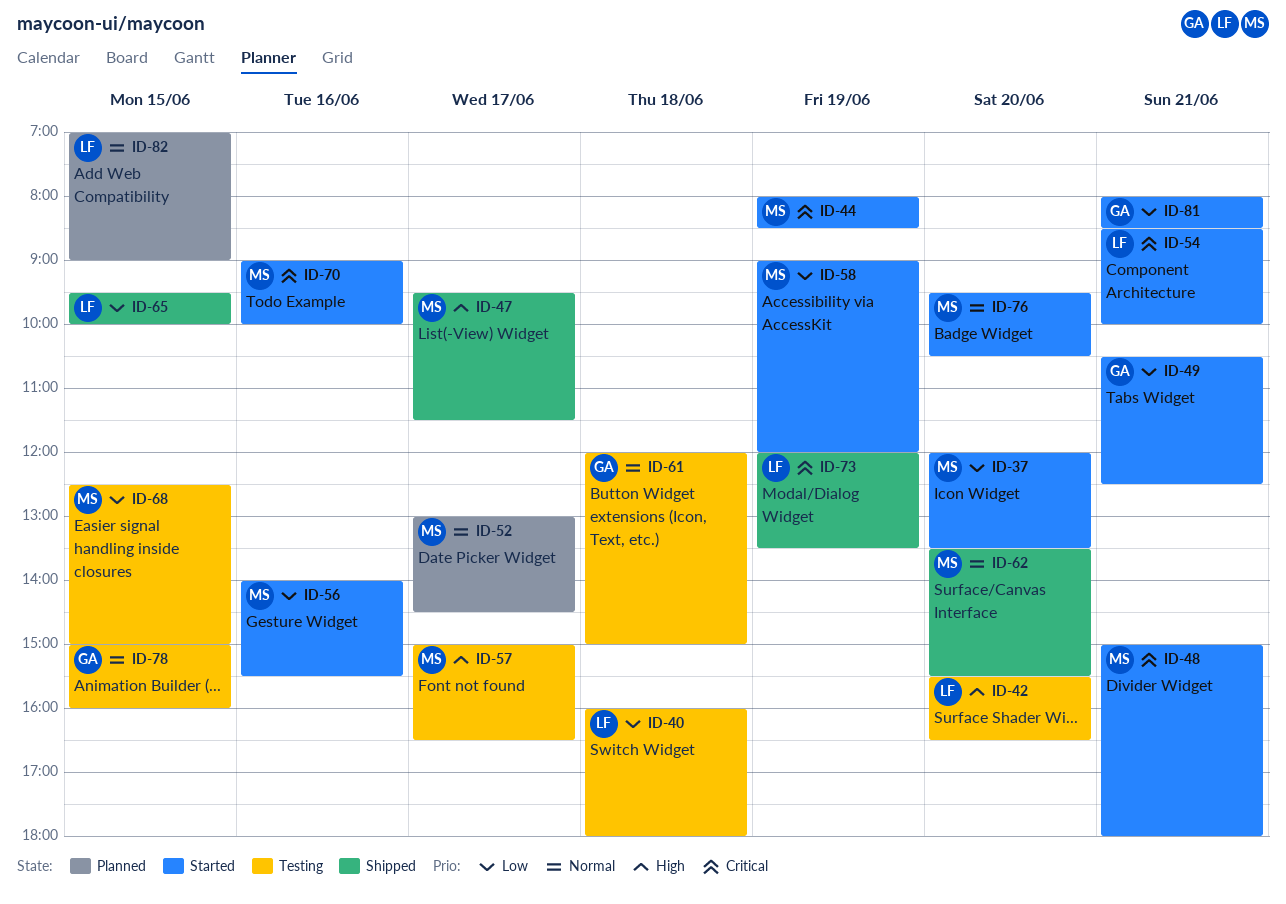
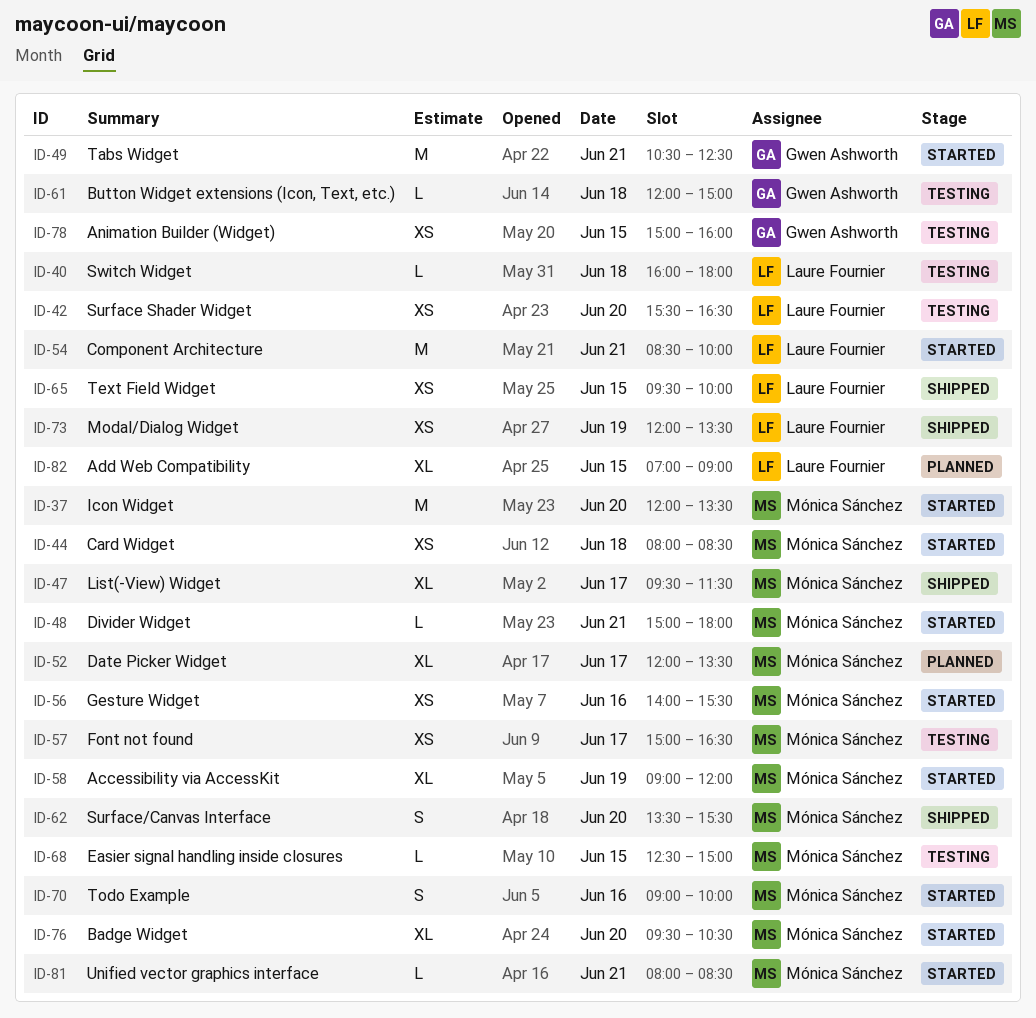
ID-44, day: Jun 19 -> Jun 18
ID-52, begins: 13:00 -> 12:00
ID-52, ends: 14:30 -> 13:30
ID-81, owner: Gwen Ashworth -> Mónica Sánchez

